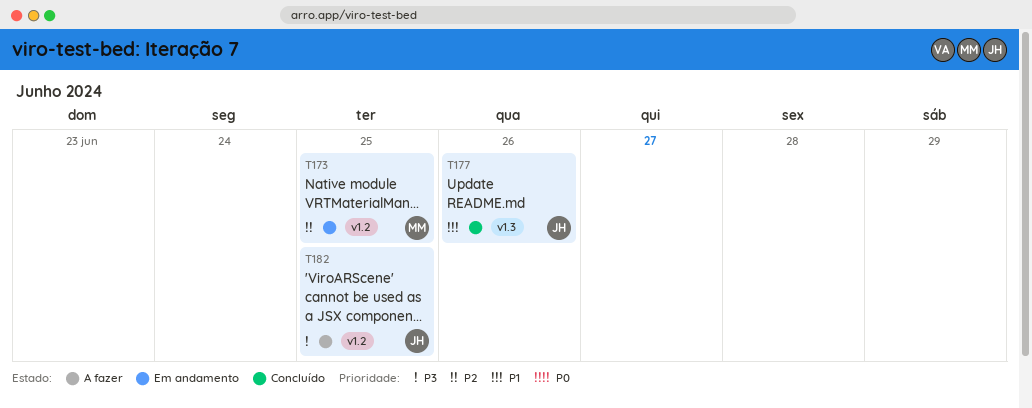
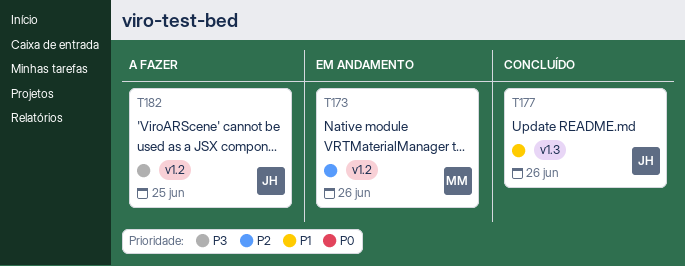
T173, due: Jun 25 -> Jun 26

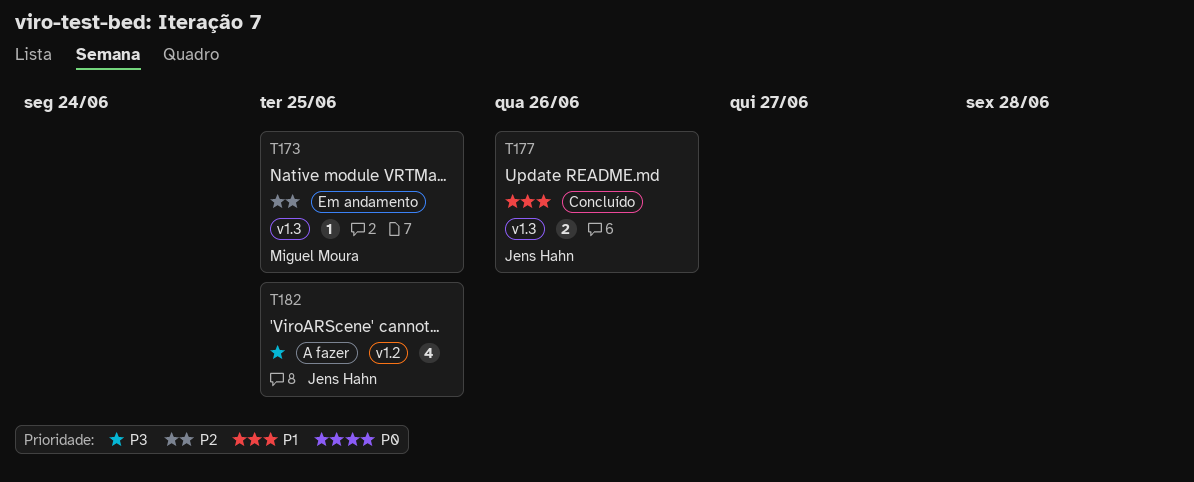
T173, label: v1.2 -> v1.3
T173, due: Jun 26 -> Jun 25

